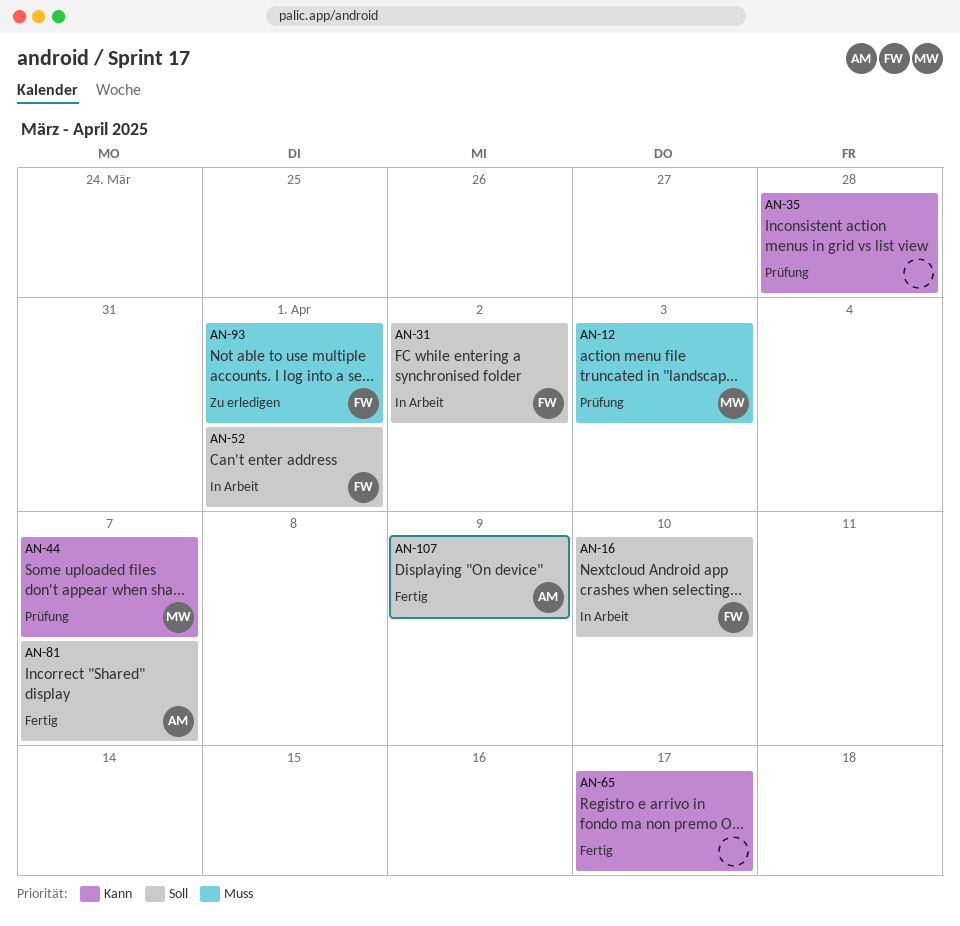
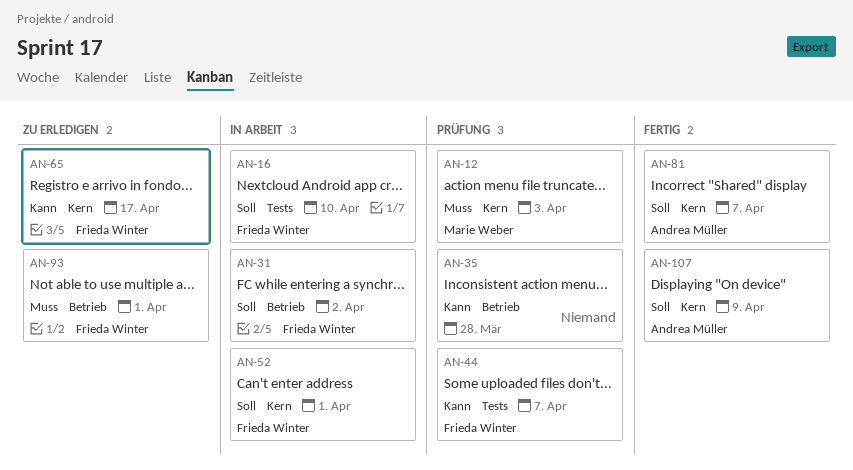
AN-44, owner: Marie Weber -> Frieda Winter
AN-65, status: Fertig -> Zu erledigen
AN-65, owner: none -> Frieda Winter

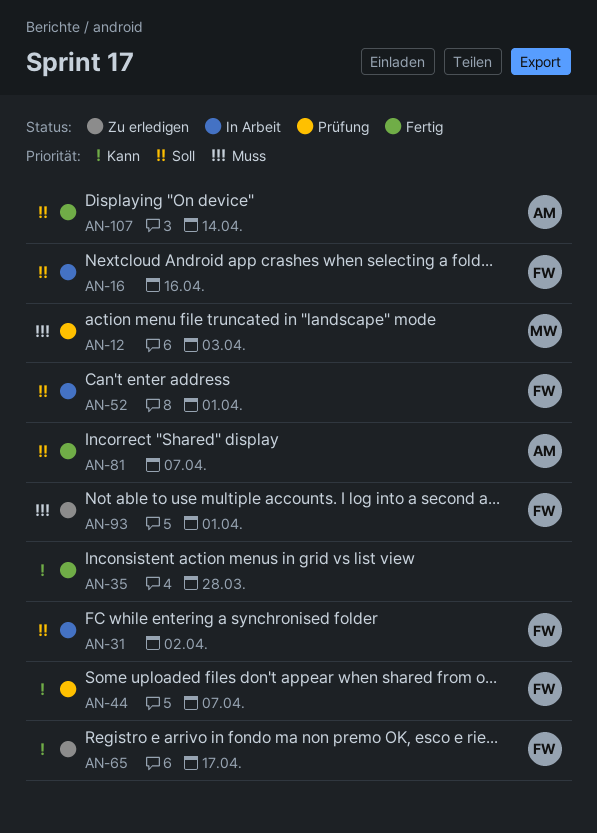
AN-16, due: Apr 10 -> Apr 16
AN-35, status: Prüfung -> Fertig
AN-107, due: Apr 9 -> Apr 14

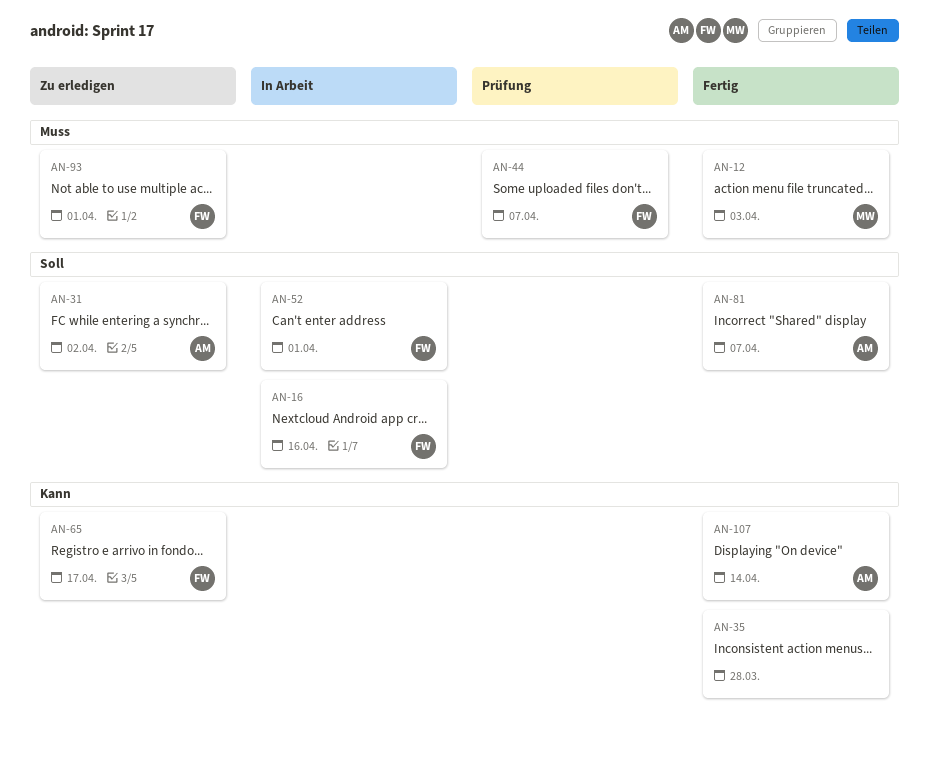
AN-12, status: Prüfung -> Fertig
AN-31, status: In Arbeit -> Zu erledigen
AN-31, owner: FW -> AM
AN-44, priority: Kann -> Muss
AN-107, priority: Soll -> Kann

